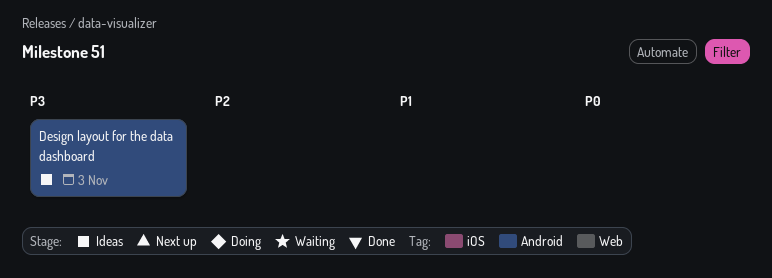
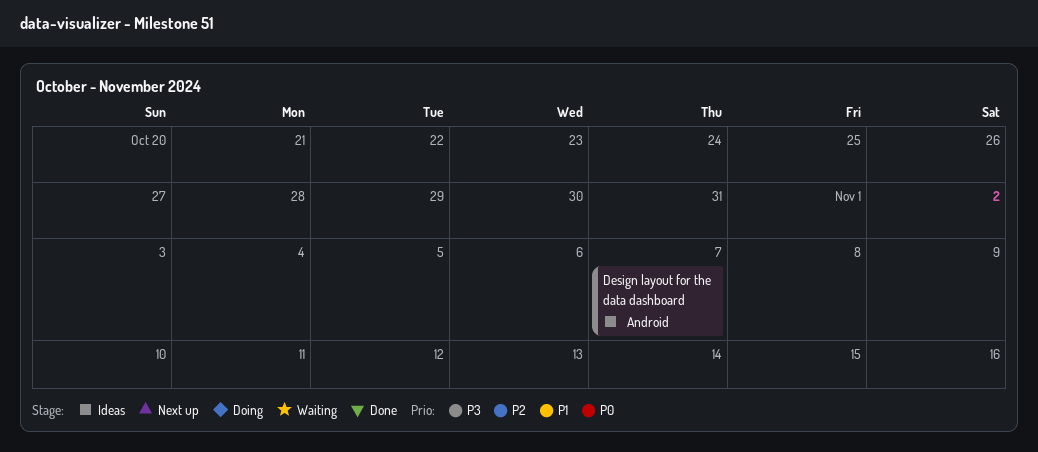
Design layout for the data dashboard, due: Nov 3 -> Nov 7

